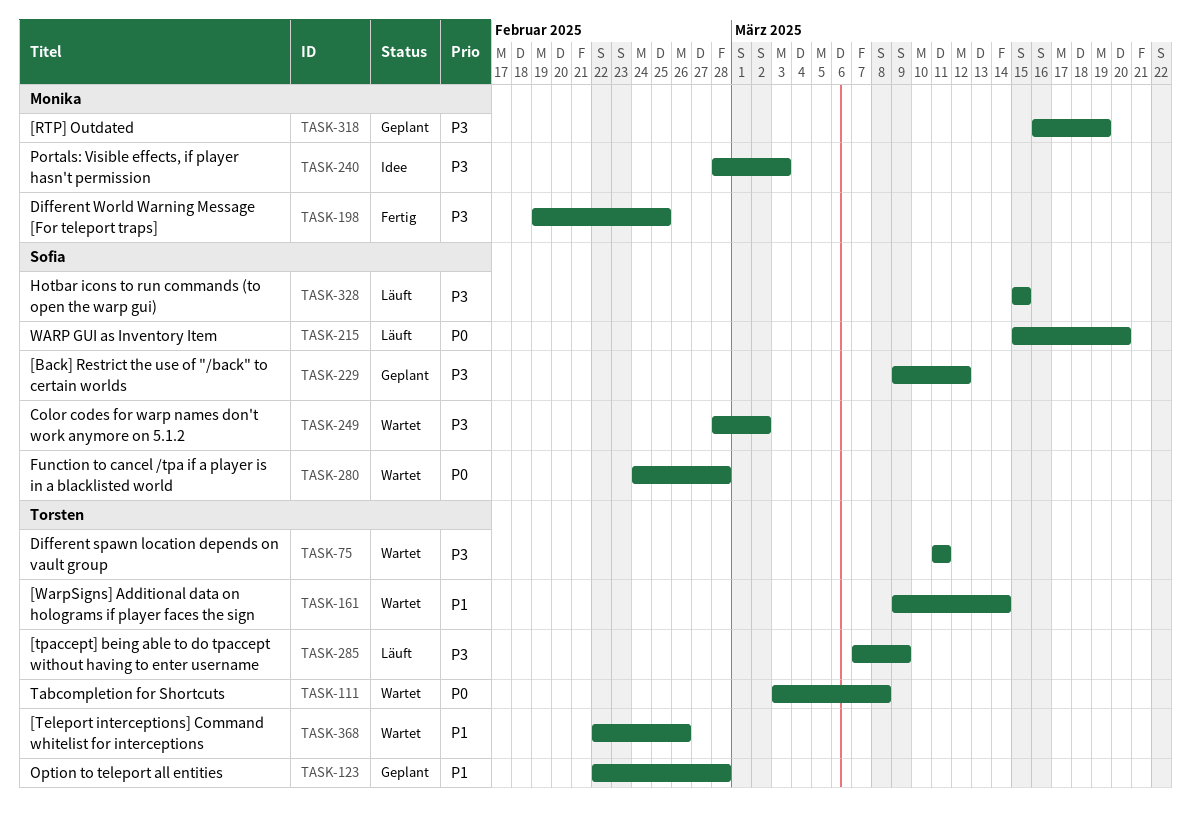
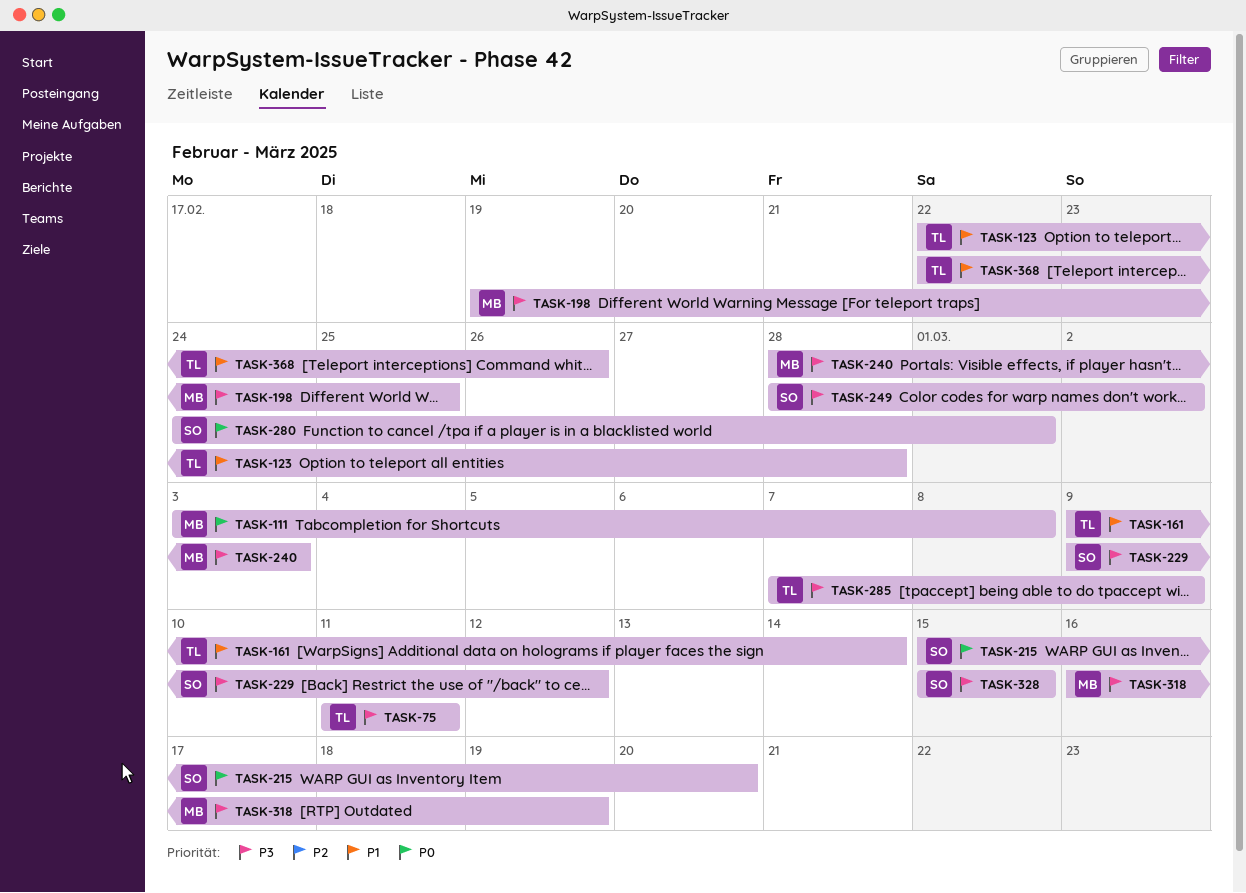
TASK-111, owner: Torsten -> Monika
TASK-280, due: Feb 28 -> Mar 1

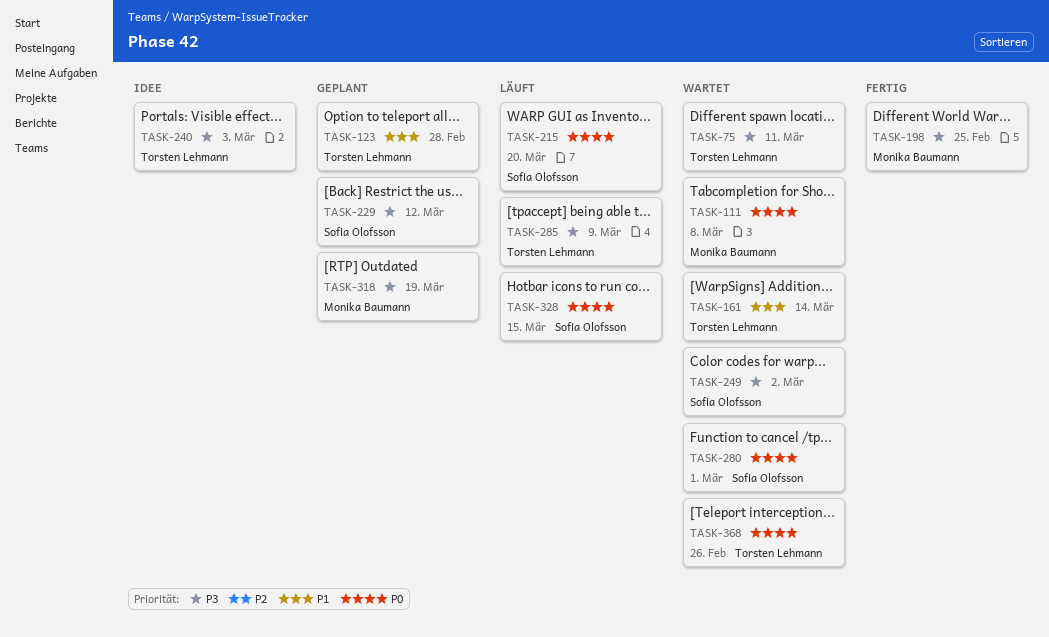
TASK-240, owner: Monika Baumann -> Torsten Lehmann
TASK-328, priority: P3 -> P0
TASK-368, priority: P1 -> P0

